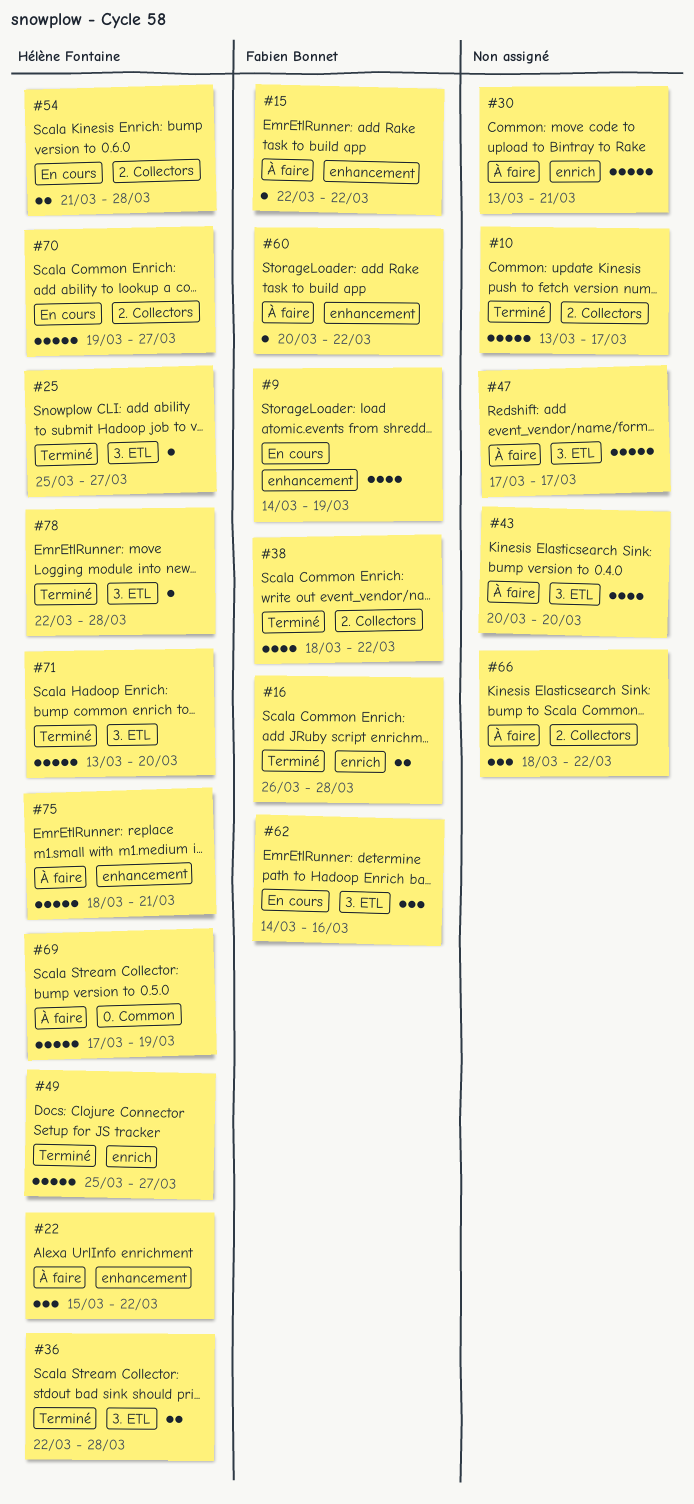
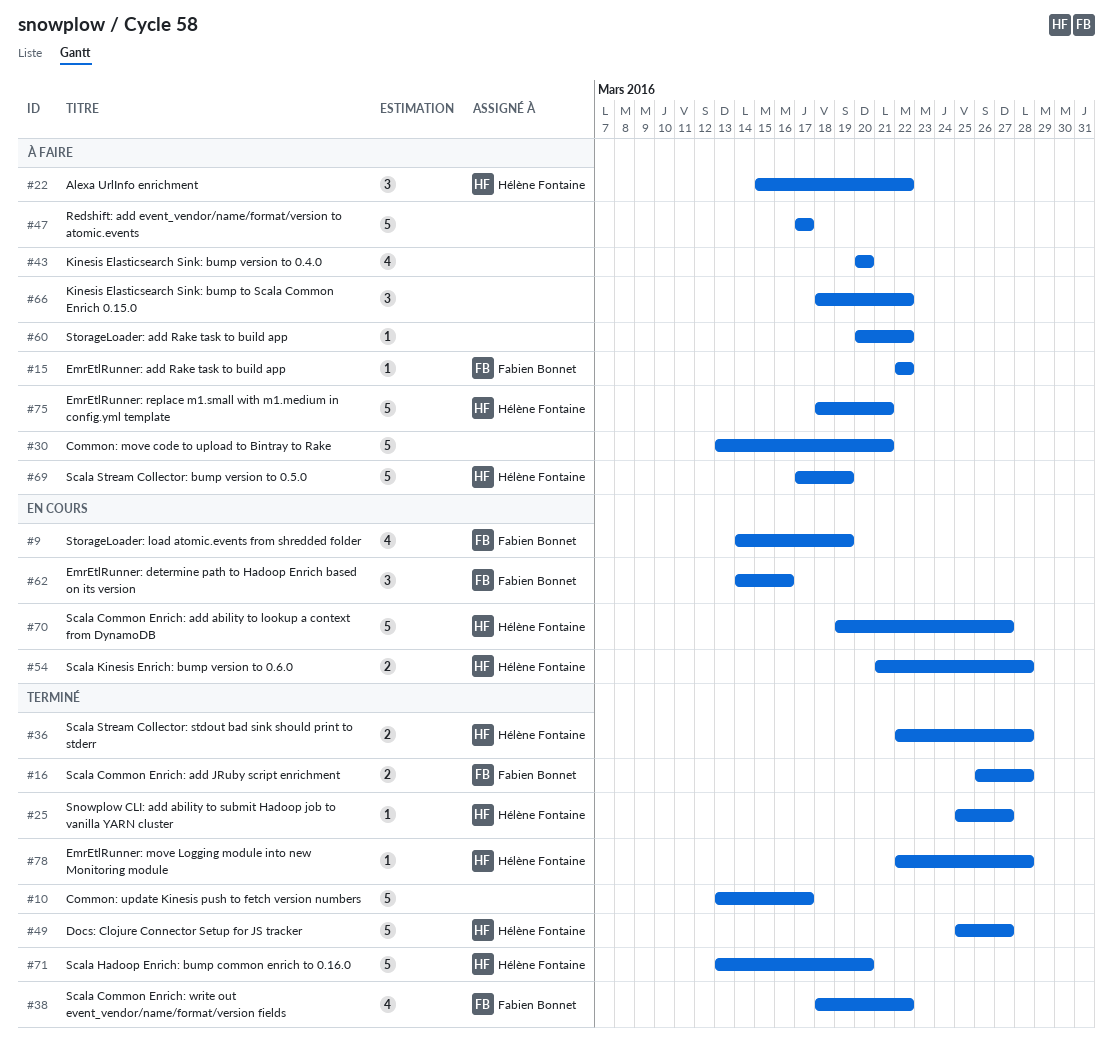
#60, owner: Fabien Bonnet -> none

